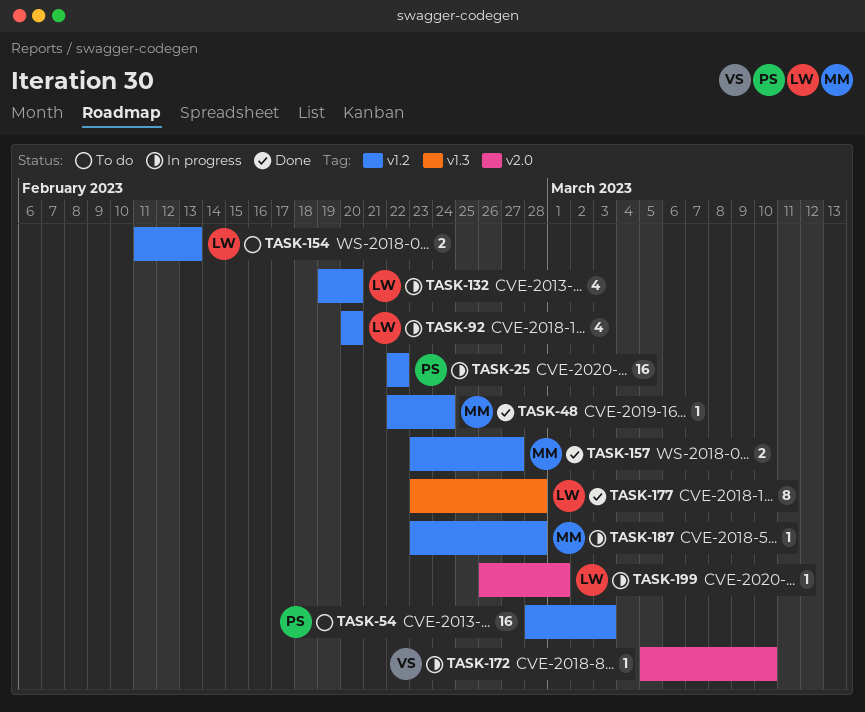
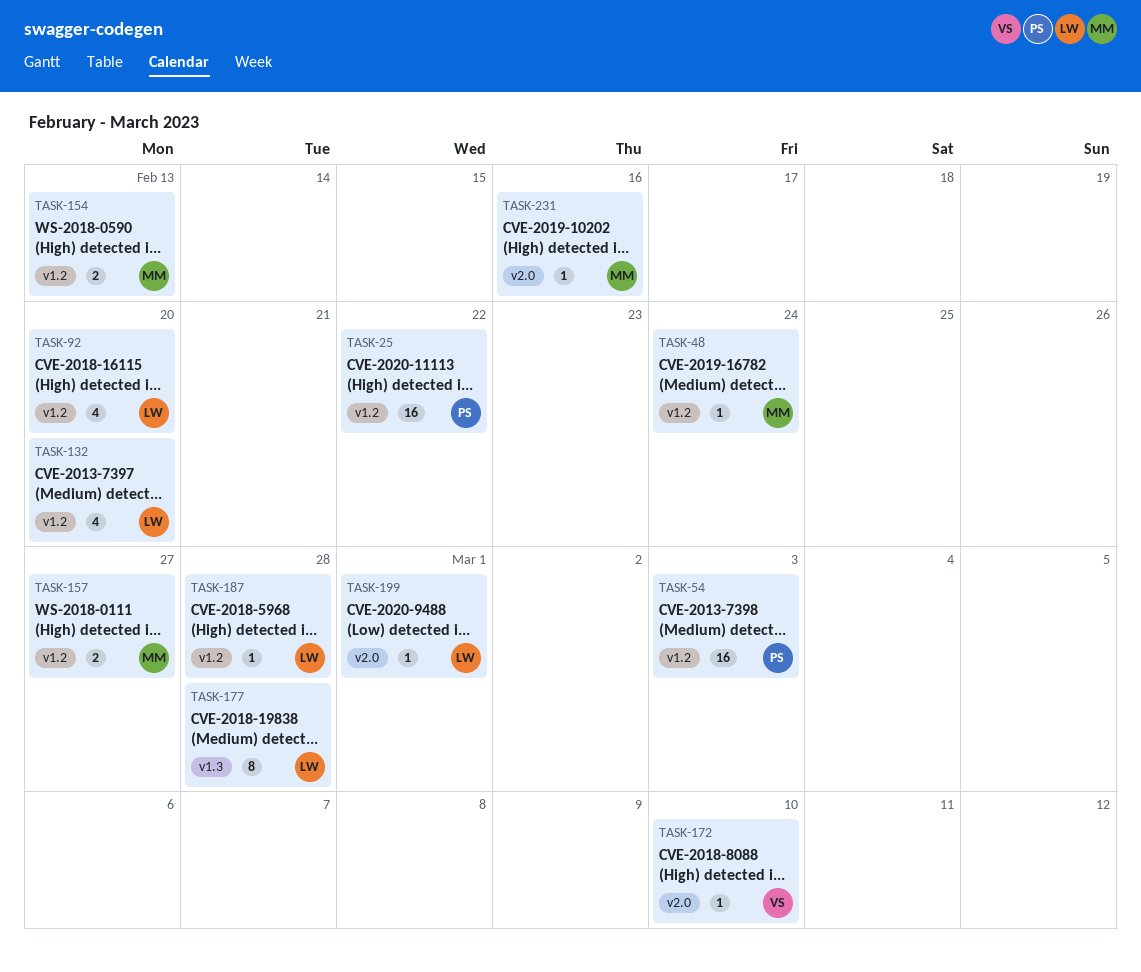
TASK-154, owner: LW -> MM
TASK-187, owner: MM -> LW
TASK-231: none -> present

